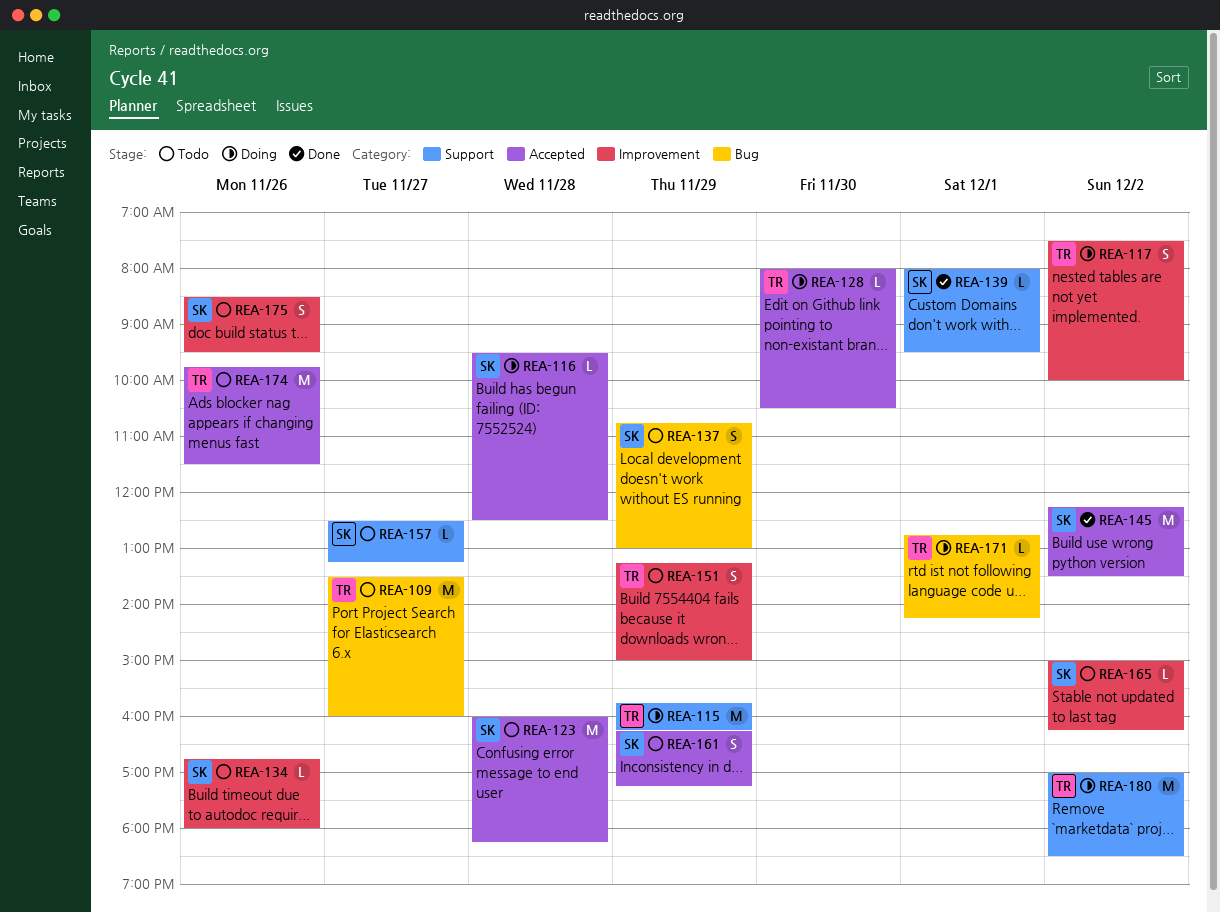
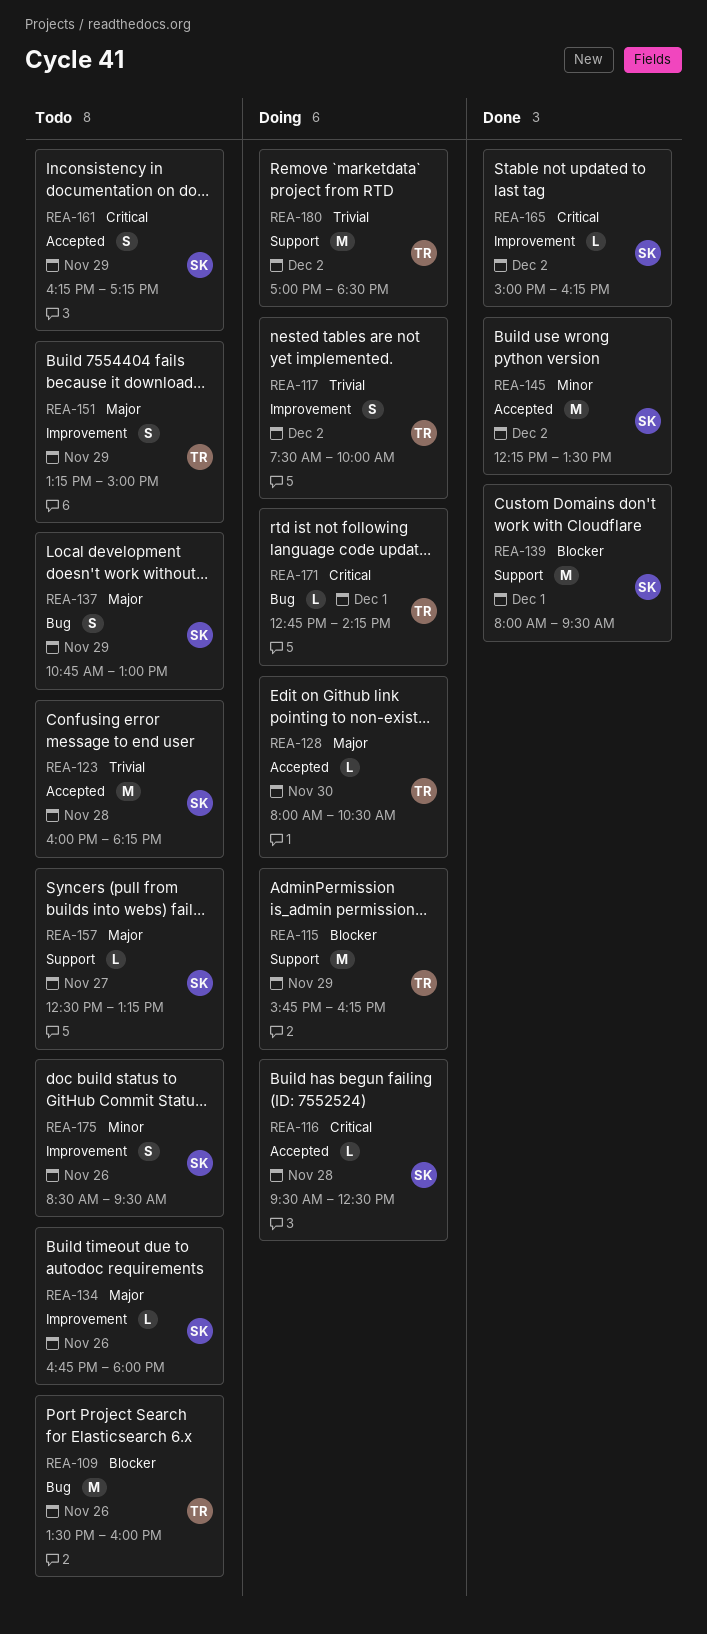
REA-109, day: Nov 27 -> Nov 26
REA-139, estimate: L -> M
REA-165, status: Todo -> Done
REA-174: present -> none

